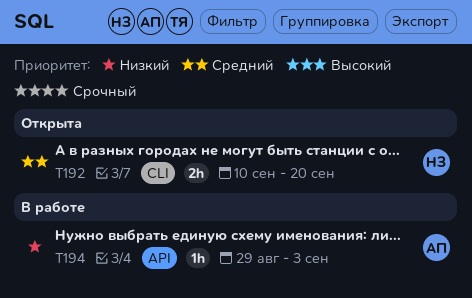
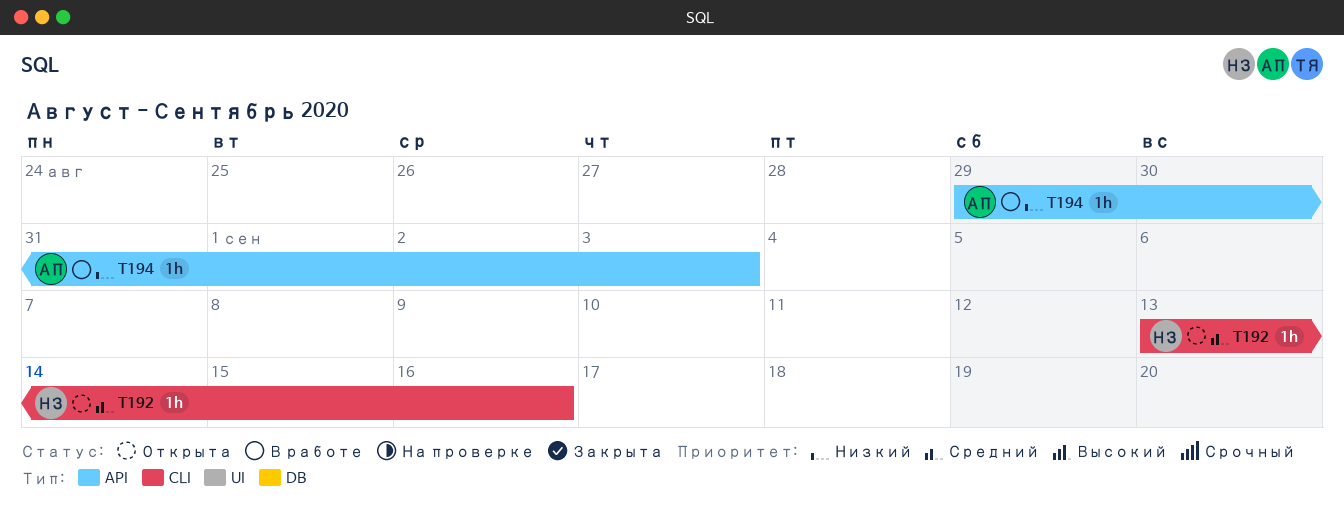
T192, estimate: 2h -> 1h
T192, start: Sep 10 -> Sep 13
T192, due: Sep 20 -> Sep 16

